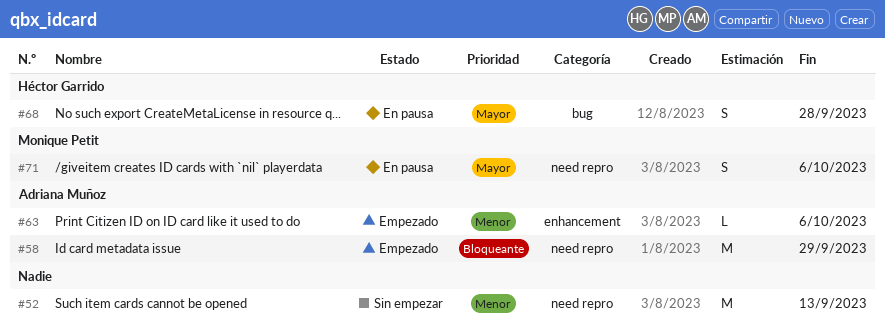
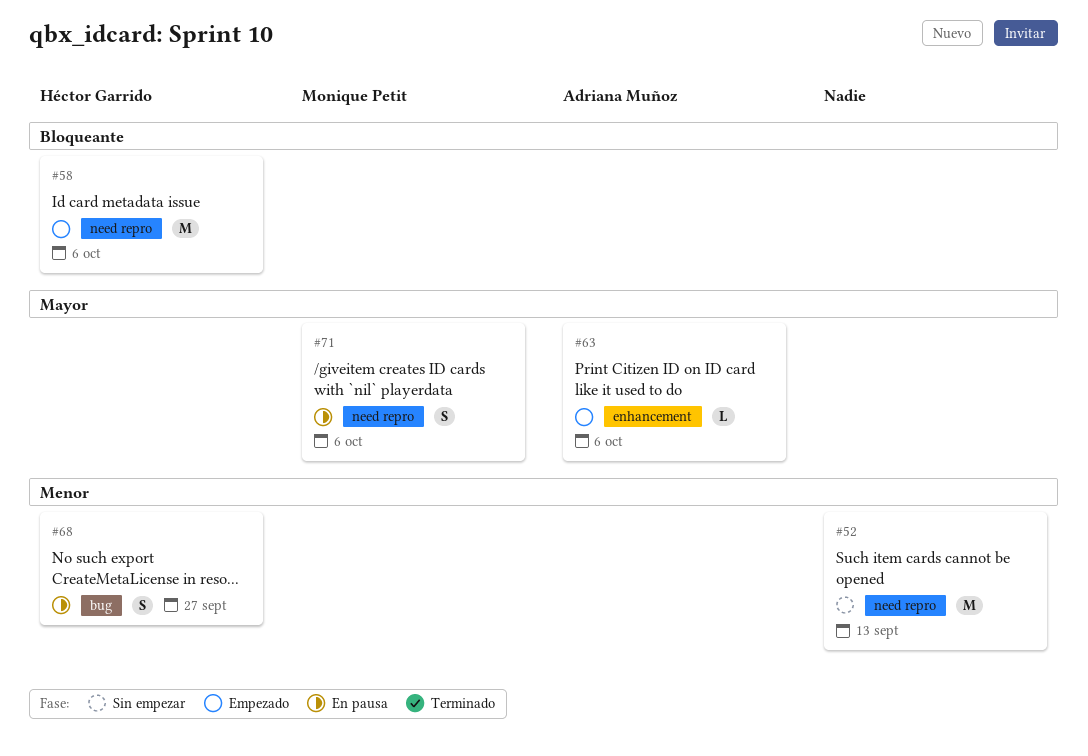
#58, owner: Adriana Muñoz -> Héctor Garrido
#58, due: Sep 29 -> Oct 6
#63, priority: Menor -> Mayor
#68, priority: Mayor -> Menor
#68, due: Sep 28 -> Sep 27

